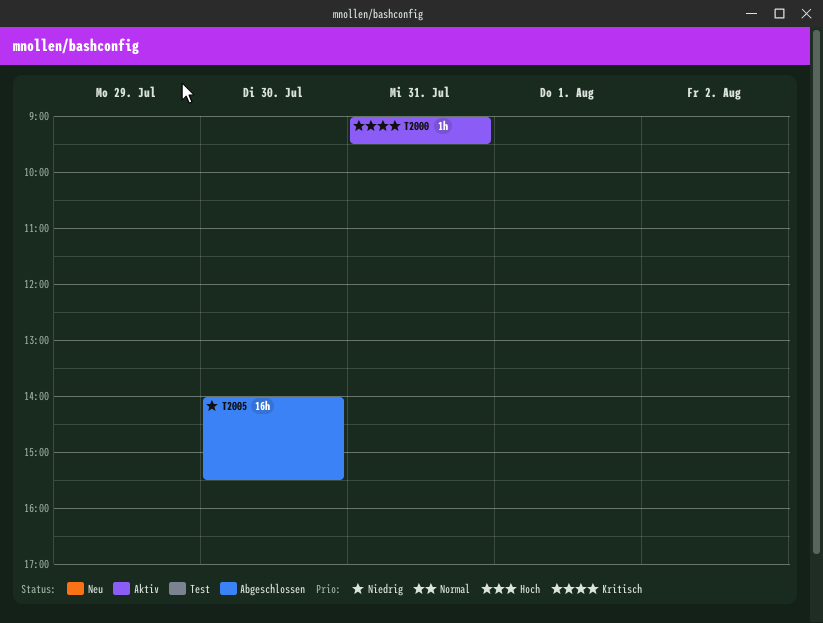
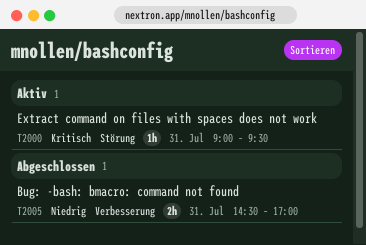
T2005, estimate: 16h -> 2h
T2005, day: Jul 30 -> Jul 31
T2005, begins: 14:00 -> 14:30
T2005, ends: 15:30 -> 17:00

